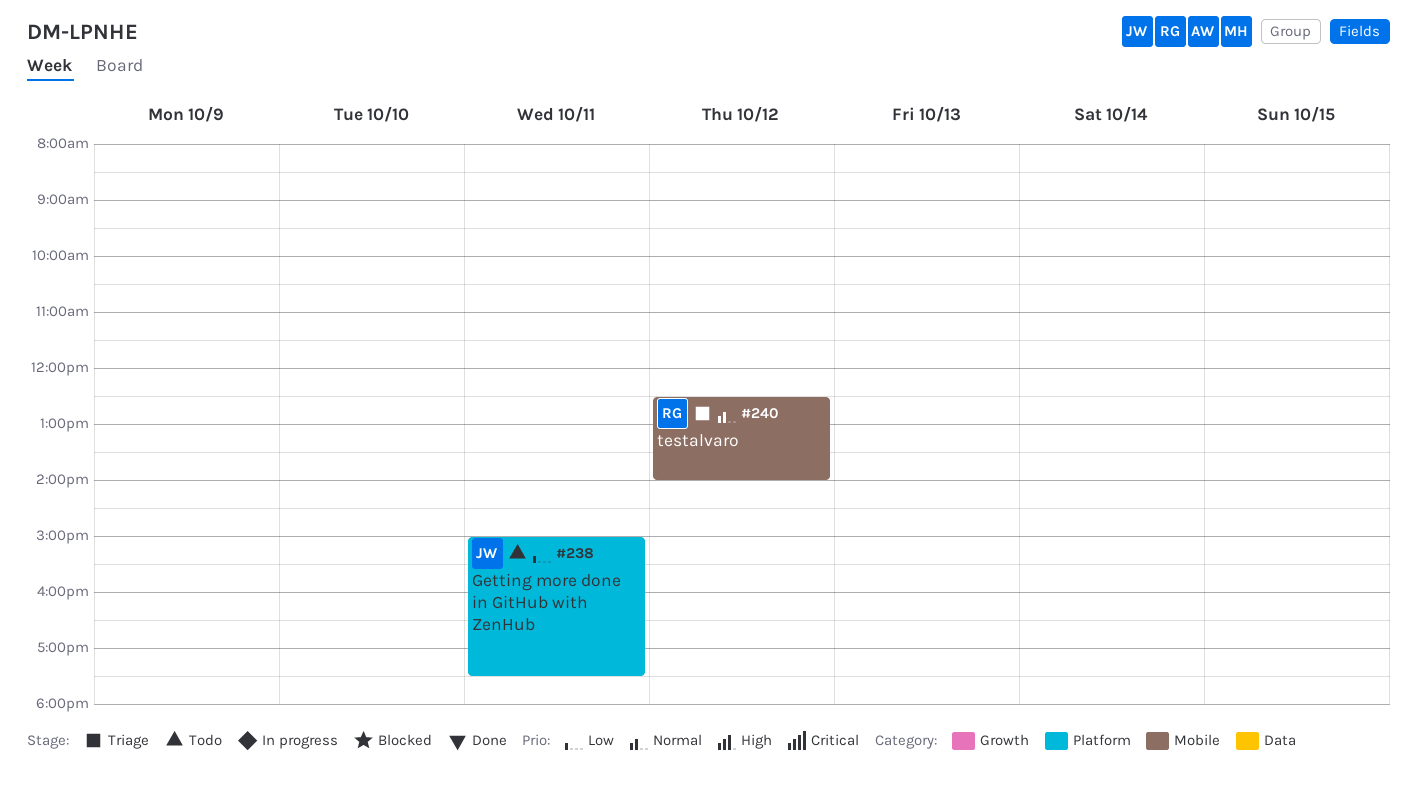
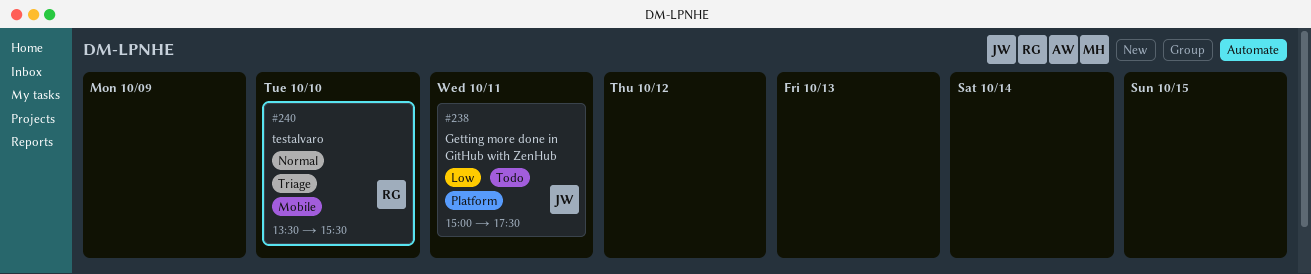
#240, day: Oct 12 -> Oct 10
#240, begins: 12:30 -> 13:30
#240, ends: 14:00 -> 15:30

